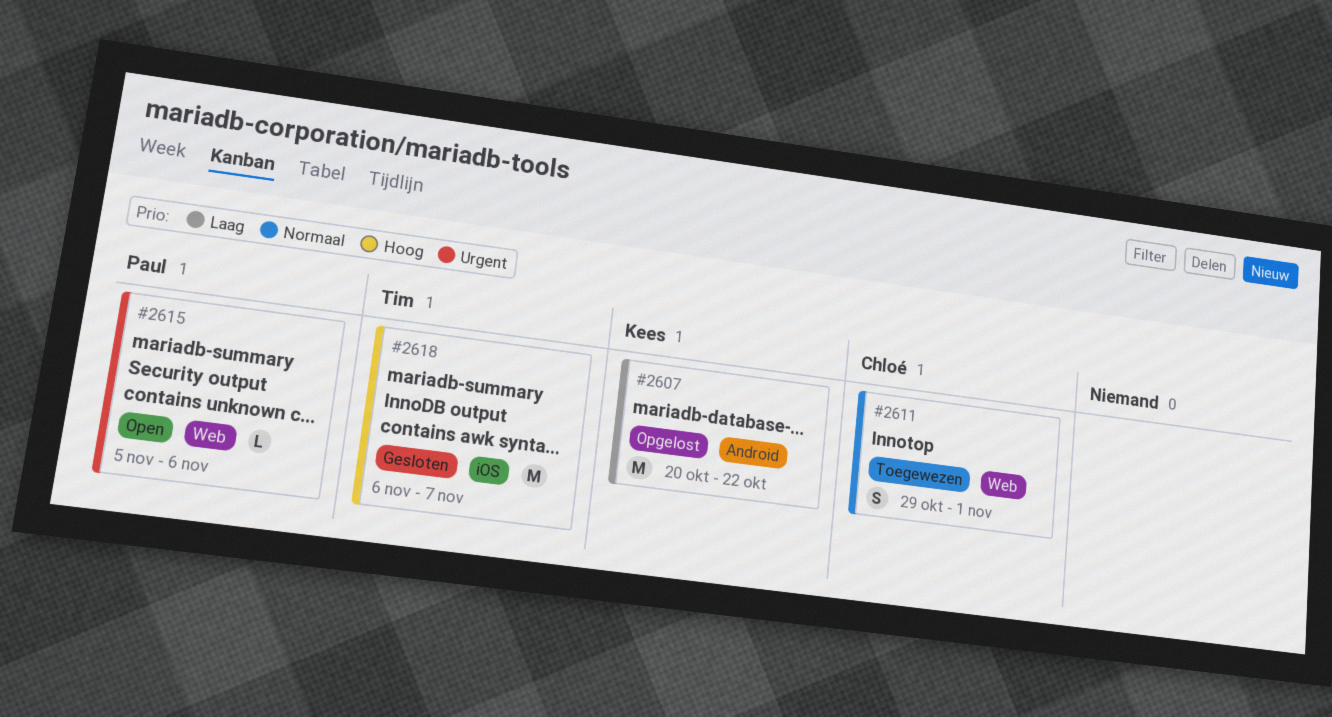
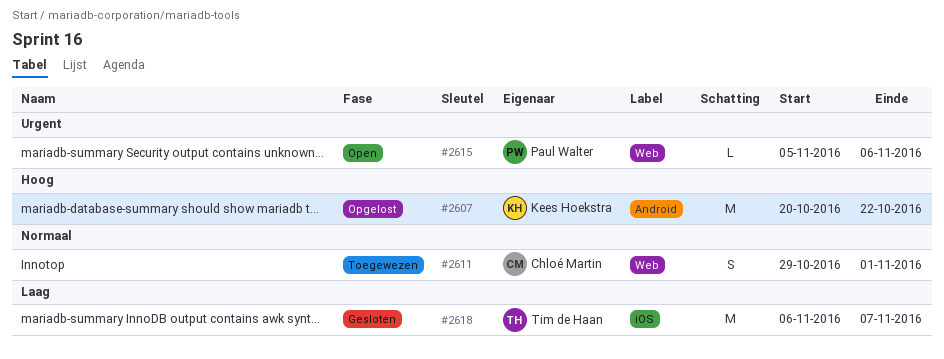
#2607, priority: Laag -> Hoog
#2618, priority: Hoog -> Laag

